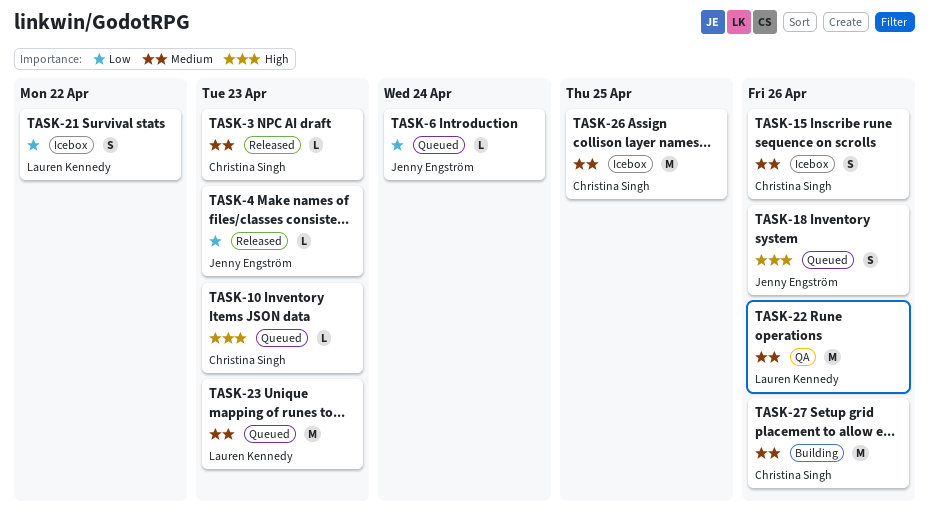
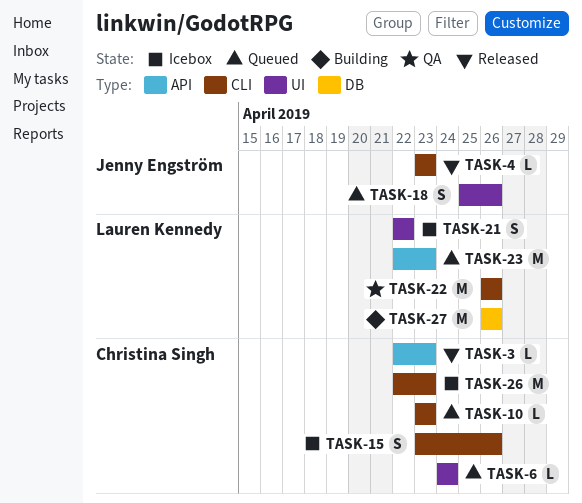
TASK-6, owner: Jenny Engström -> Christina Singh
TASK-26, due: Apr 25 -> Apr 23
TASK-27, owner: Christina Singh -> Lauren Kennedy

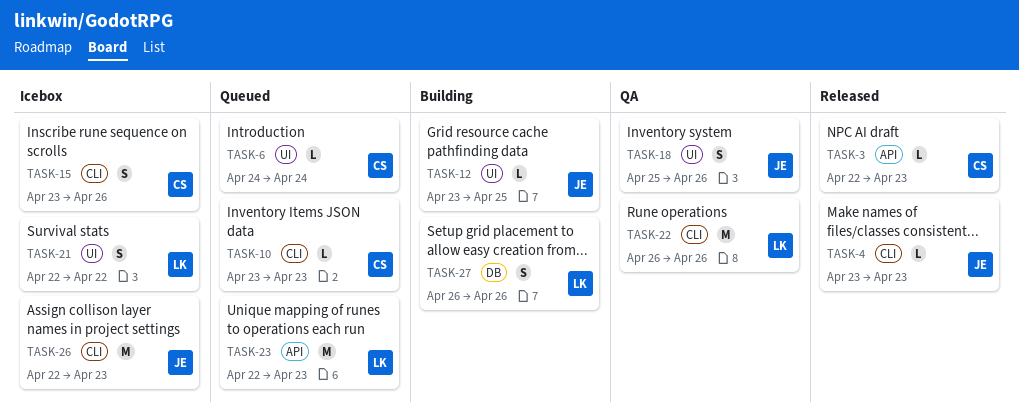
TASK-12: none -> present
TASK-18, status: Queued -> QA
TASK-26, owner: Christina Singh -> Jenny Engström
TASK-27, estimate: M -> S

